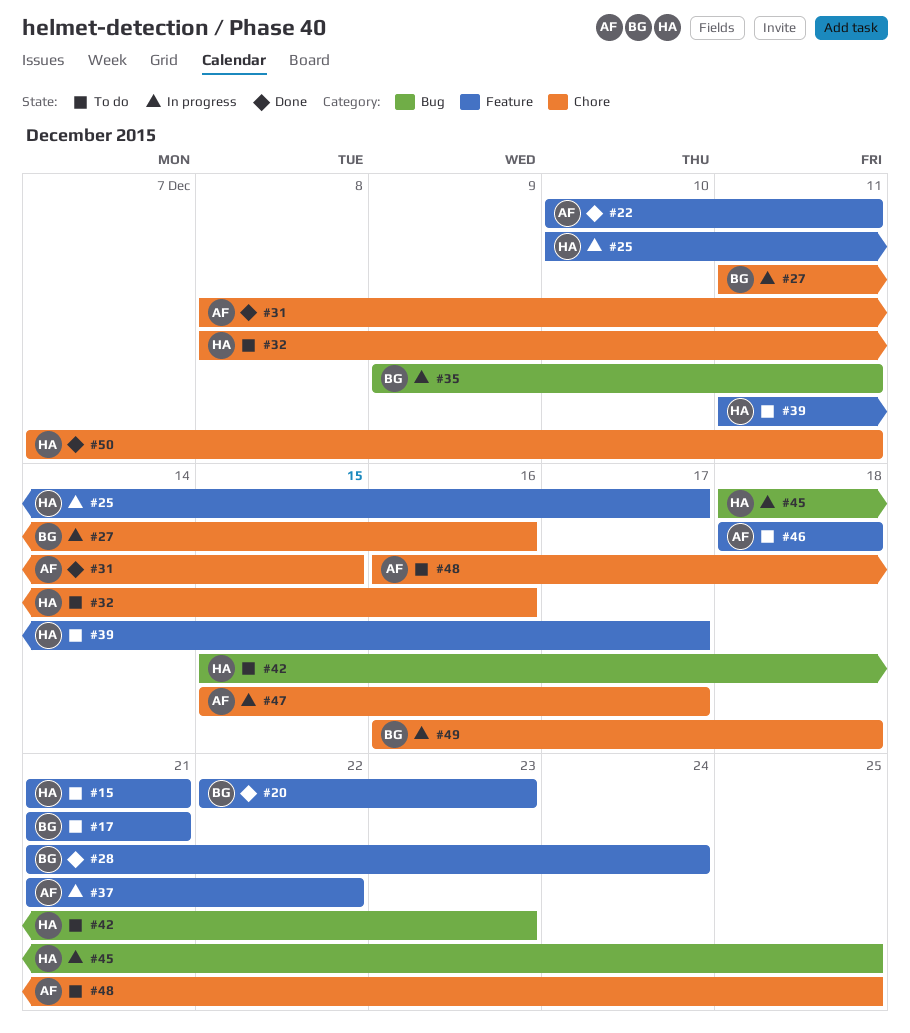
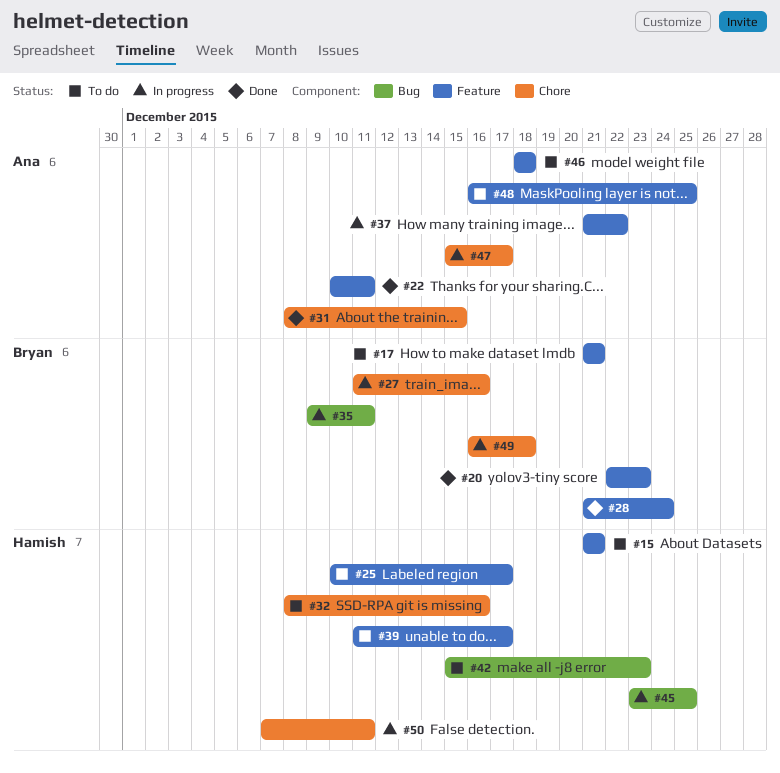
#25, status: In progress -> To do
#45, start: Dec 18 -> Dec 23
#48, label: Chore -> Feature
#50, status: Done -> In progress

